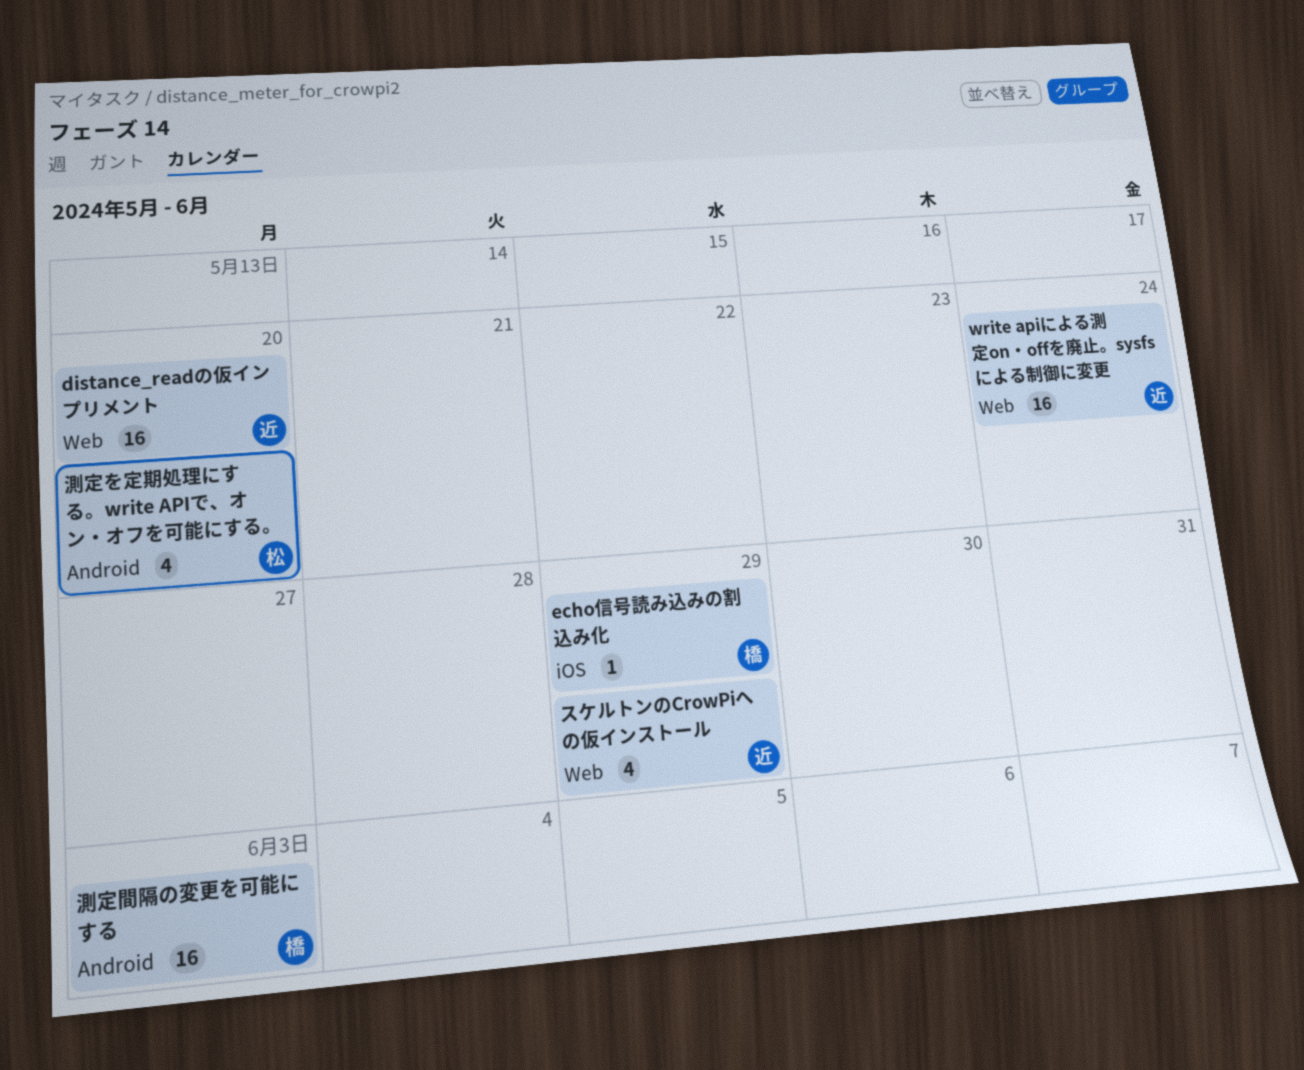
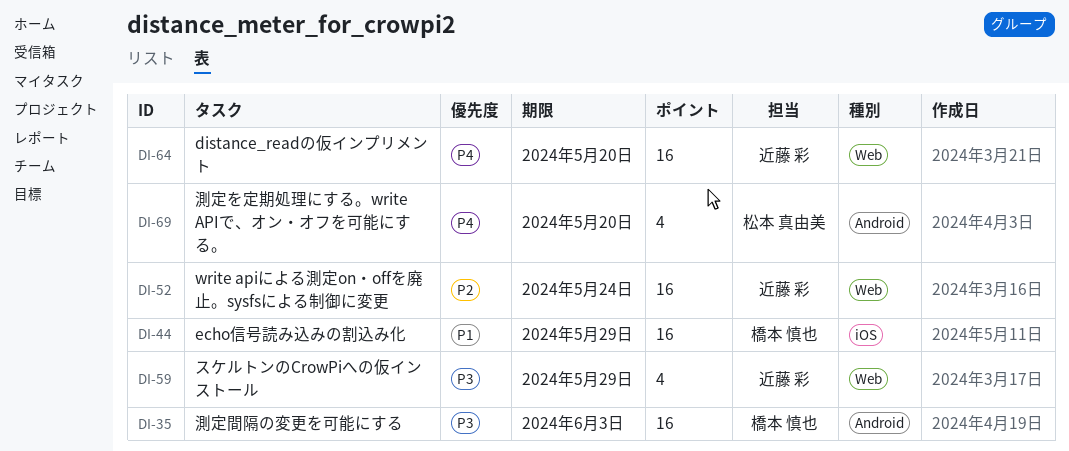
echo信号読み込みの割込み化, estimate: 1 -> 16

